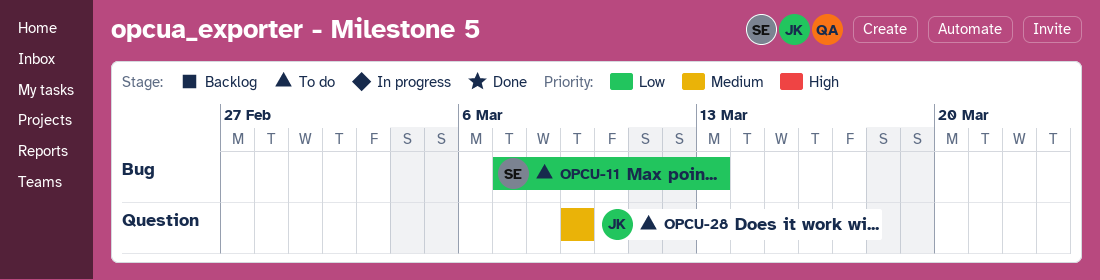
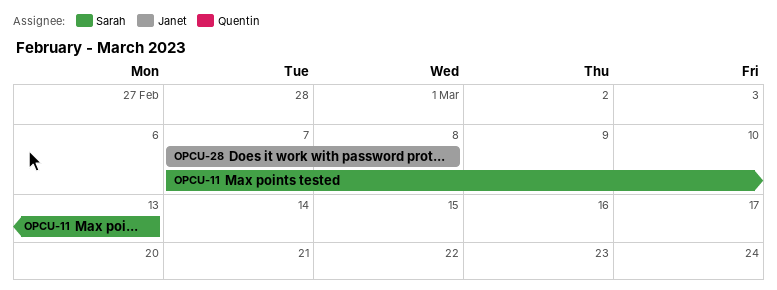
OPCU-28, start: Mar 9 -> Mar 7
OPCU-28, due: Mar 9 -> Mar 8

